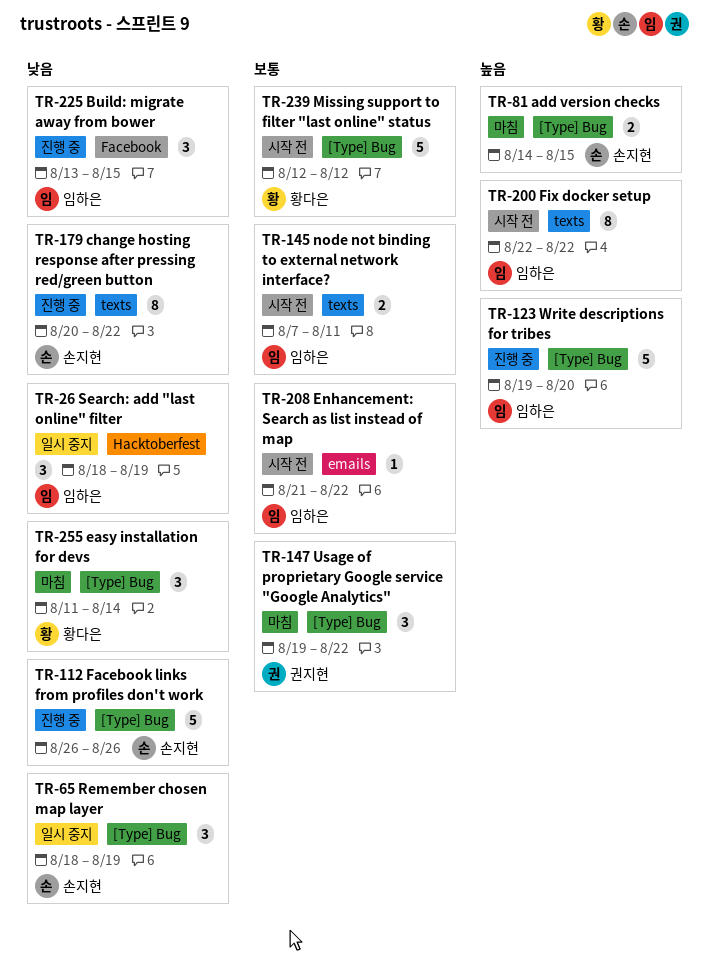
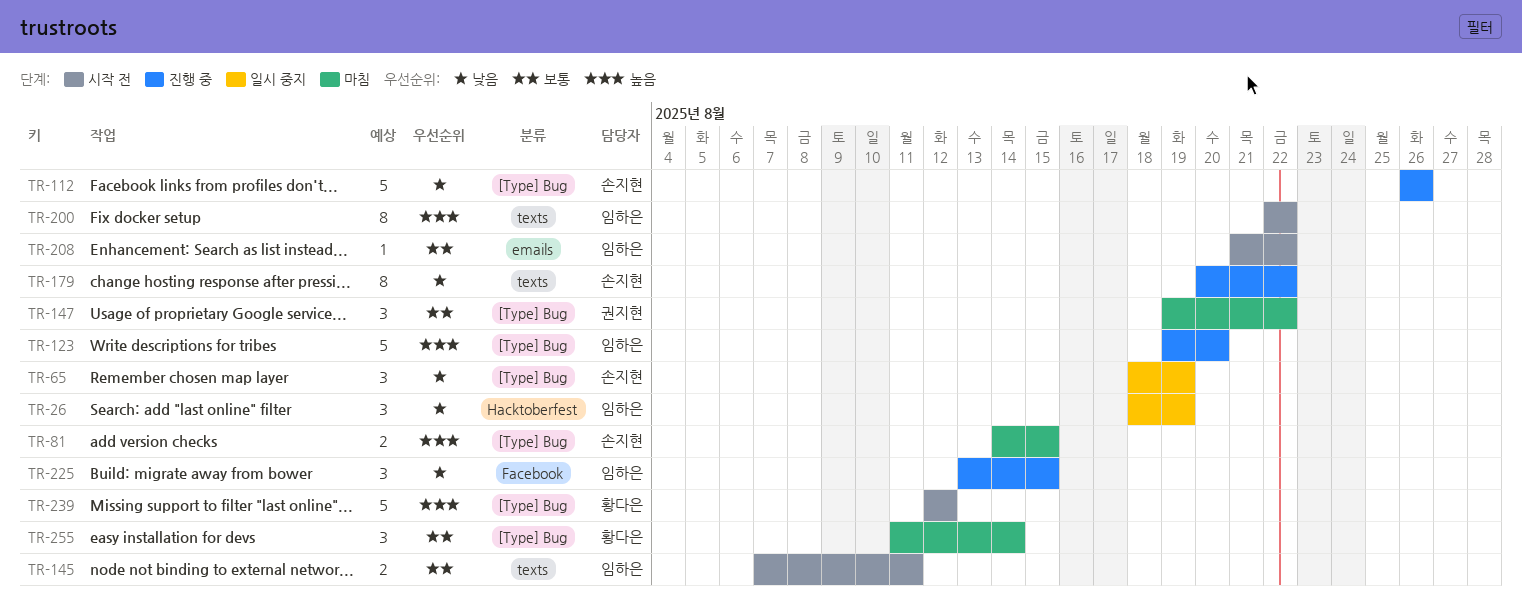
TR-239, priority: 보통 -> 높음
TR-255, priority: 낮음 -> 보통

